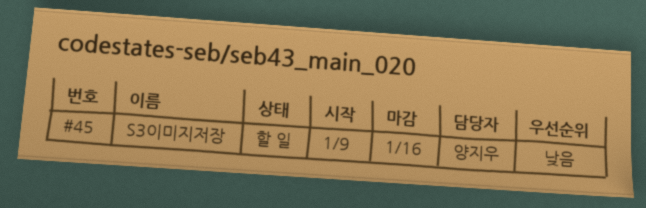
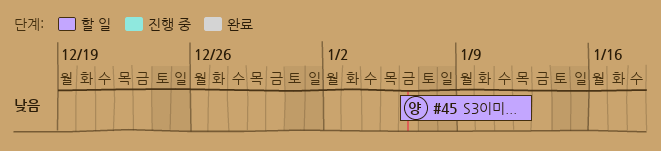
#45, start: Jan 9 -> Jan 6
#45, due: Jan 16 -> Jan 12

